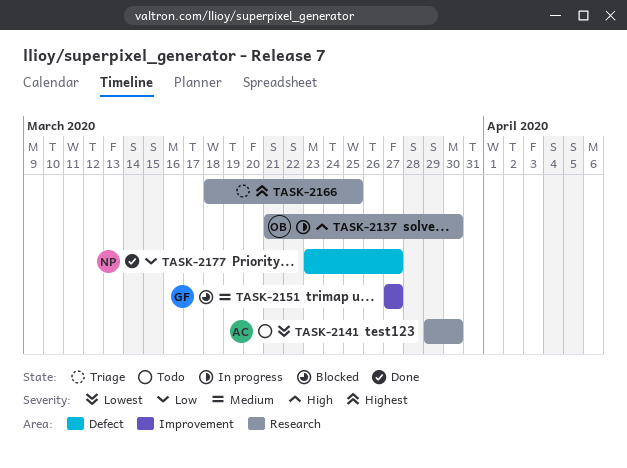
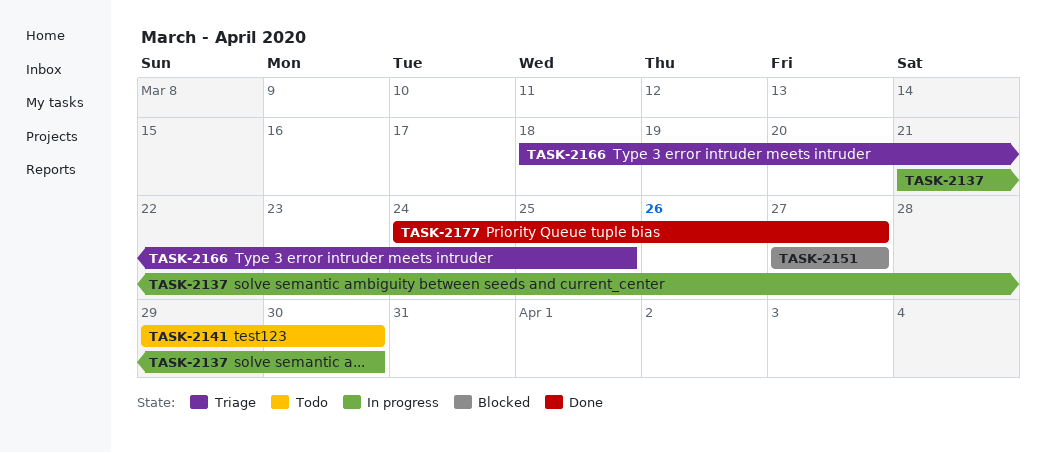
TASK-2177, start: Mar 23 -> Mar 24

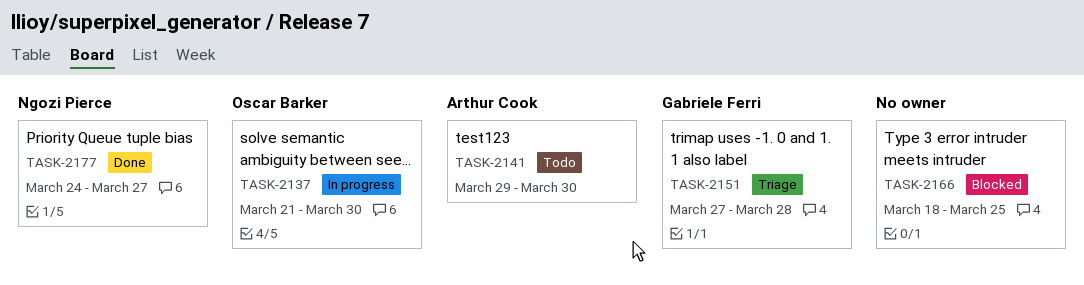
TASK-2151, status: Blocked -> Triage
TASK-2151, due: Mar 27 -> Mar 28
TASK-2166, status: Triage -> Blocked

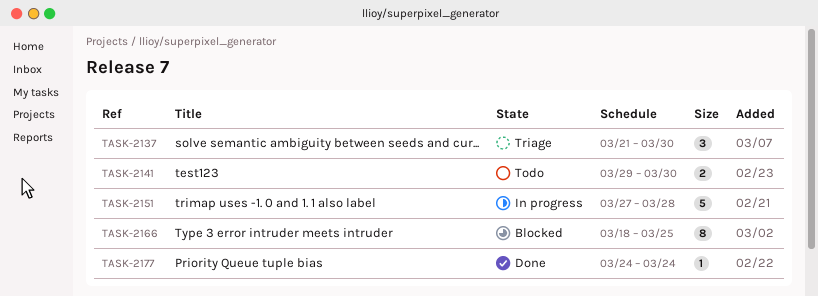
TASK-2137, status: In progress -> Triage
TASK-2151, status: Triage -> In progress
TASK-2177, due: Mar 27 -> Mar 24

